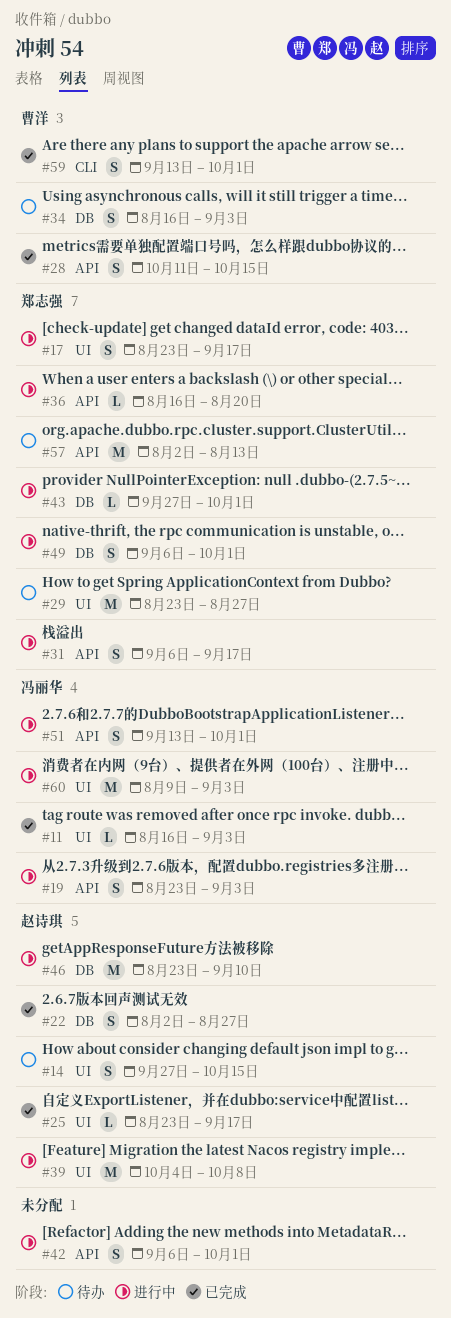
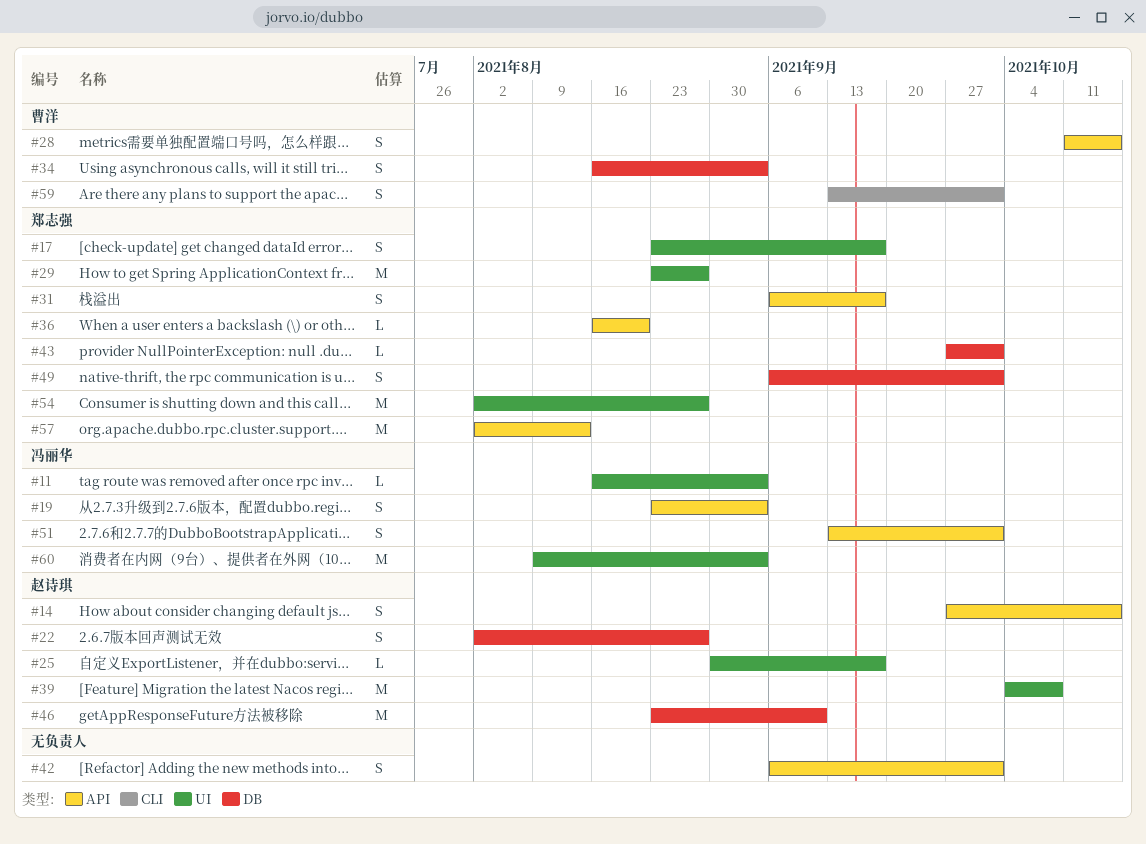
#14, label: UI -> API
#25, start: Aug 23 -> Aug 30
#54: none -> present

